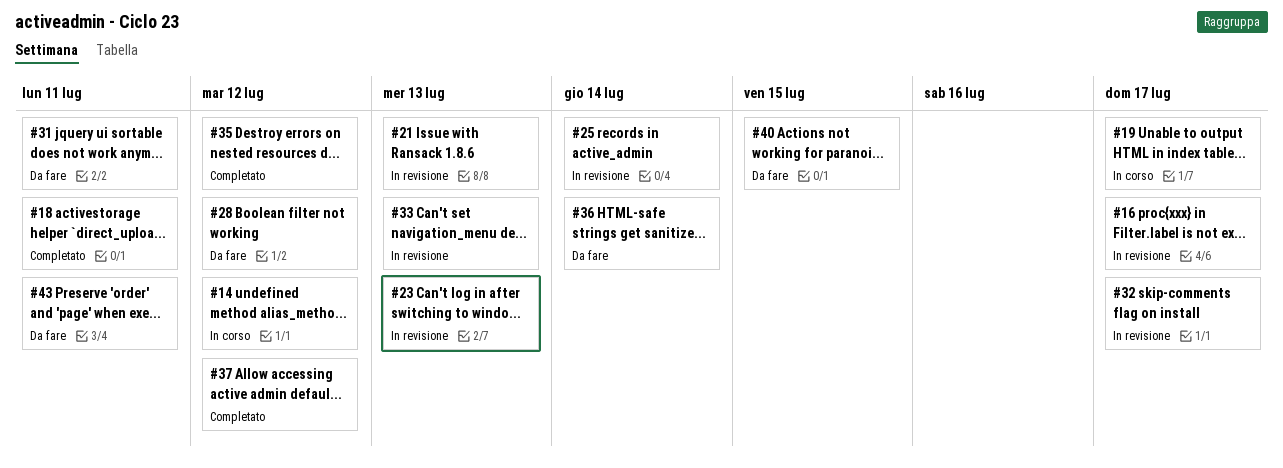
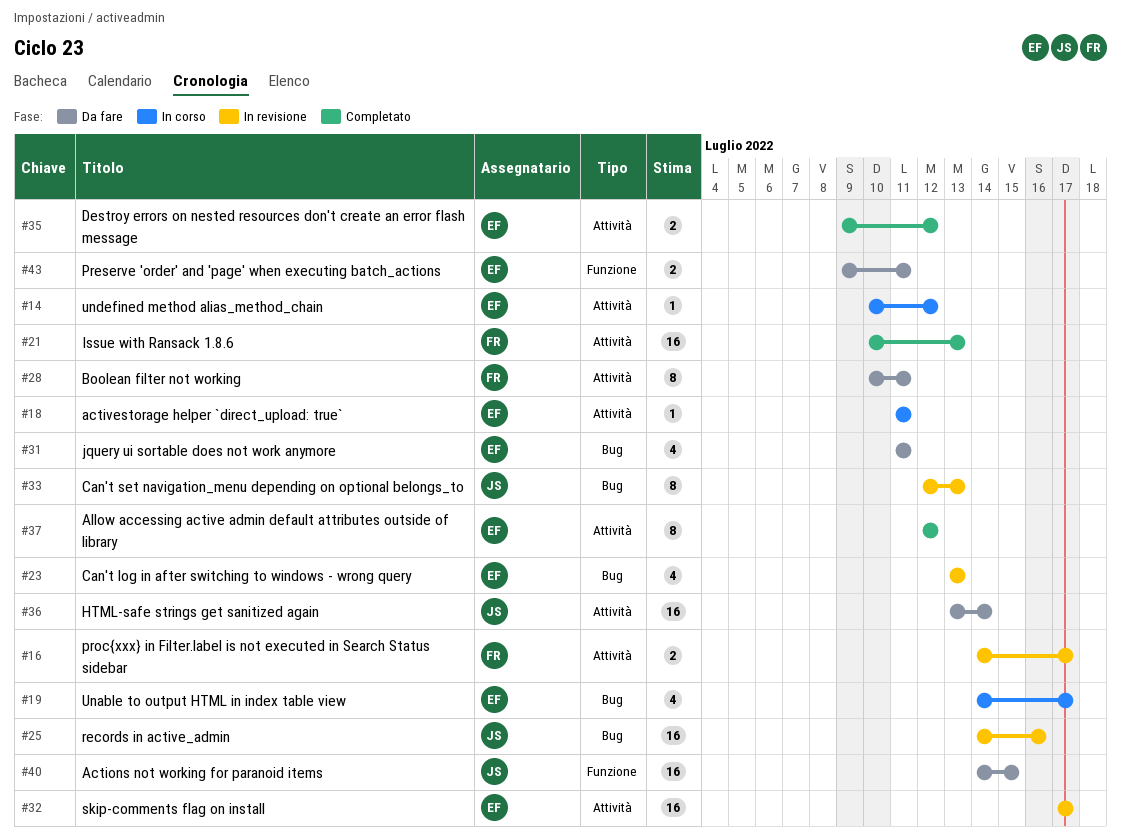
#18, status: Completato -> In corso
#21, status: In revisione -> Completato
#25, due: Jul 14 -> Jul 16
#28, due: Jul 12 -> Jul 11

